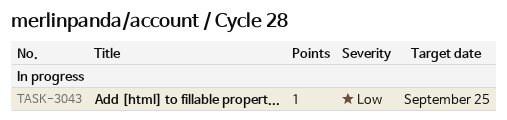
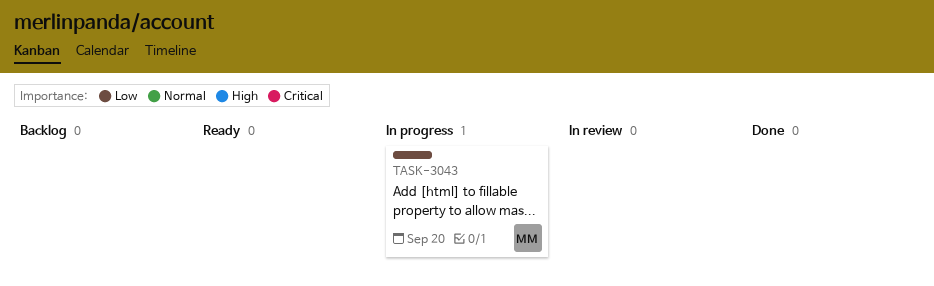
TASK-3043, due: Sep 25 -> Sep 20

